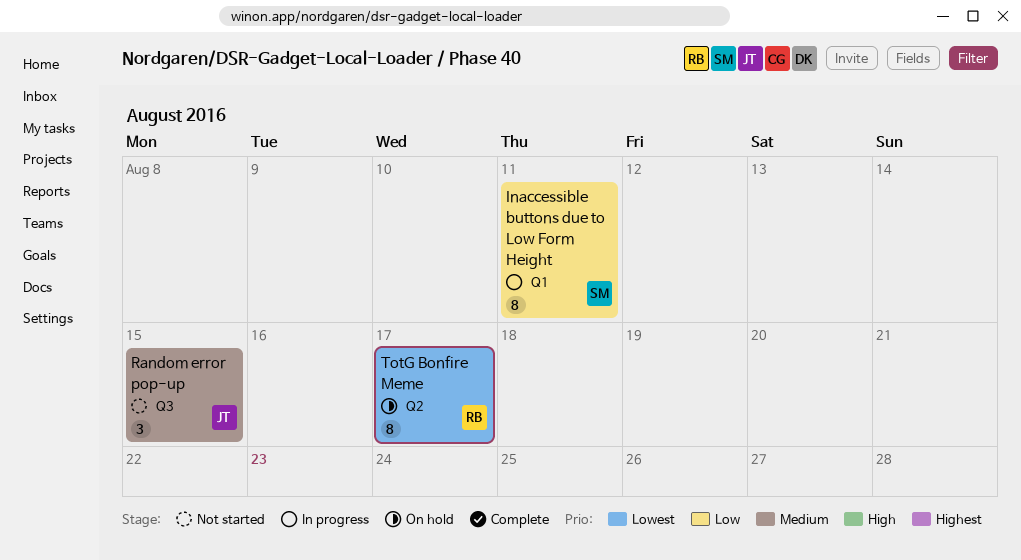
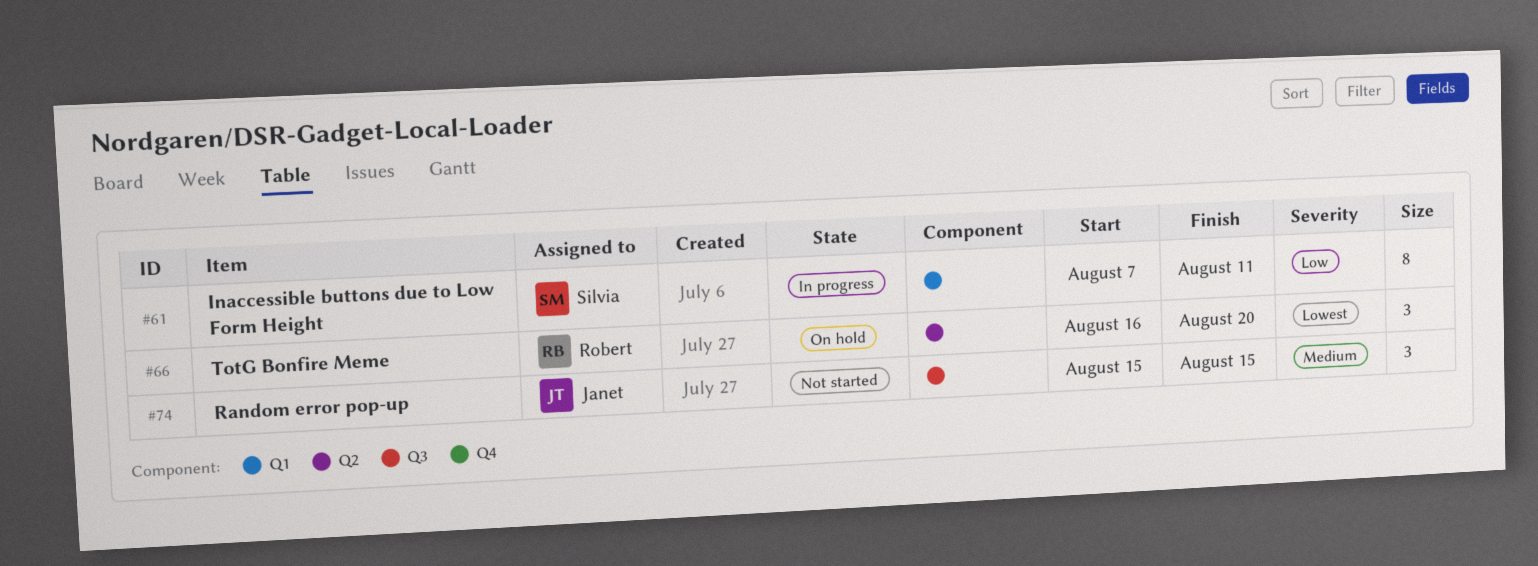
TotG Bonfire Meme, estimate: 8 -> 3
TotG Bonfire Meme, due: Aug 17 -> Aug 20

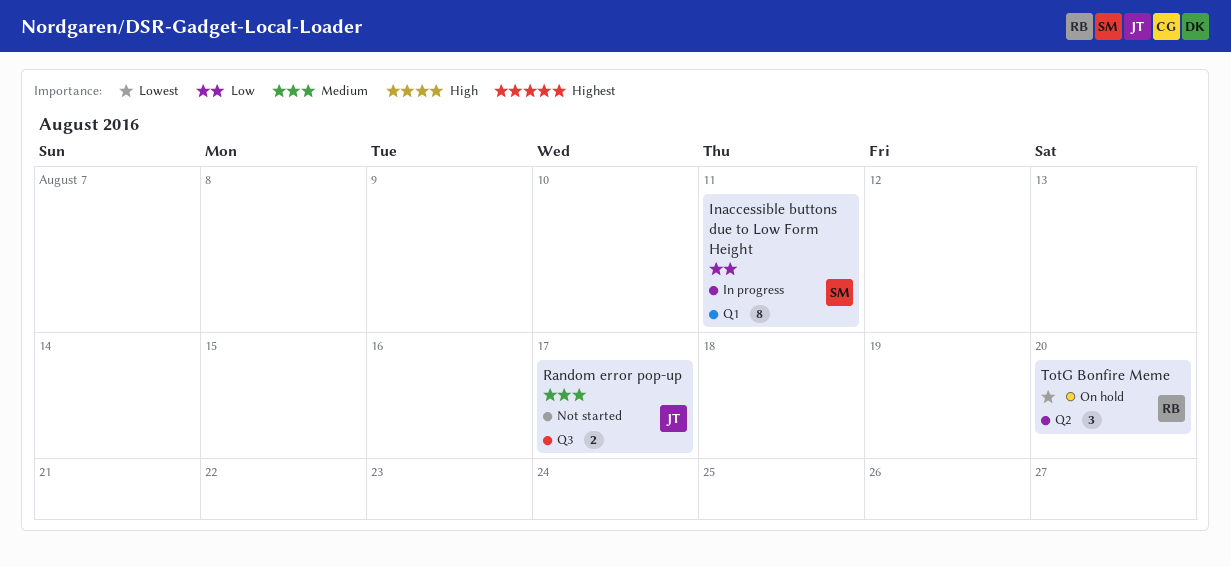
Random error pop-up, estimate: 3 -> 2
Random error pop-up, due: Aug 15 -> Aug 17

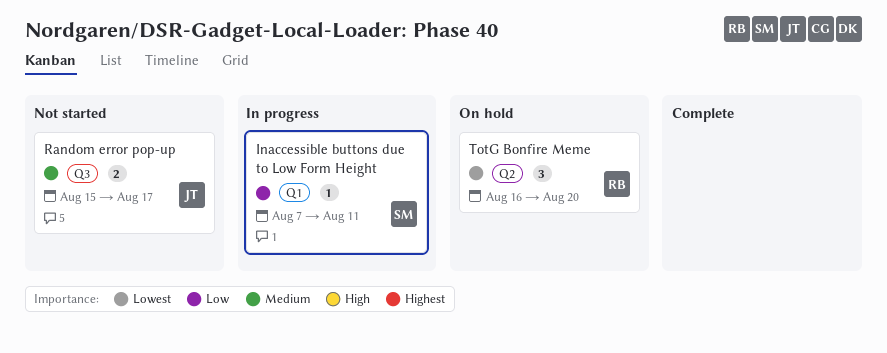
Inaccessible buttons due to Low Form Height, estimate: 8 -> 1

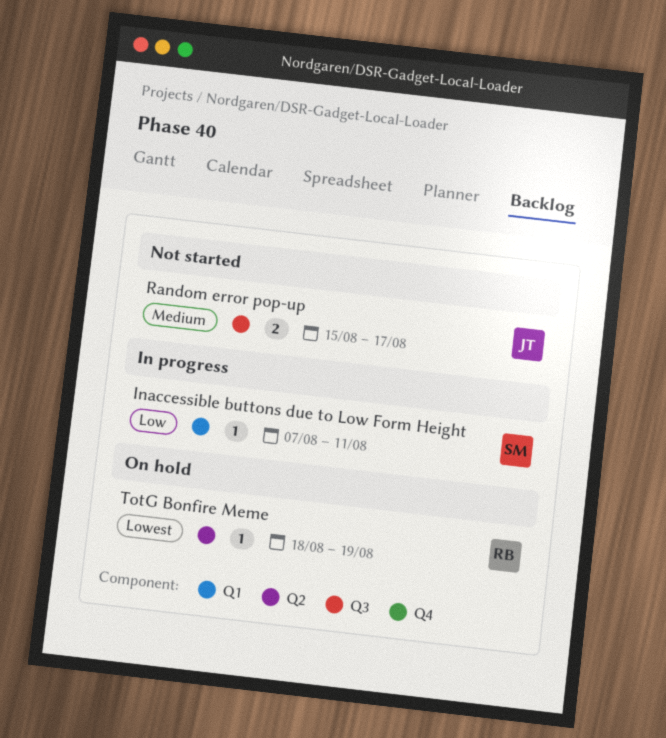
TotG Bonfire Meme, estimate: 3 -> 1
TotG Bonfire Meme, start: Aug 16 -> Aug 18
TotG Bonfire Meme, due: Aug 20 -> Aug 19

